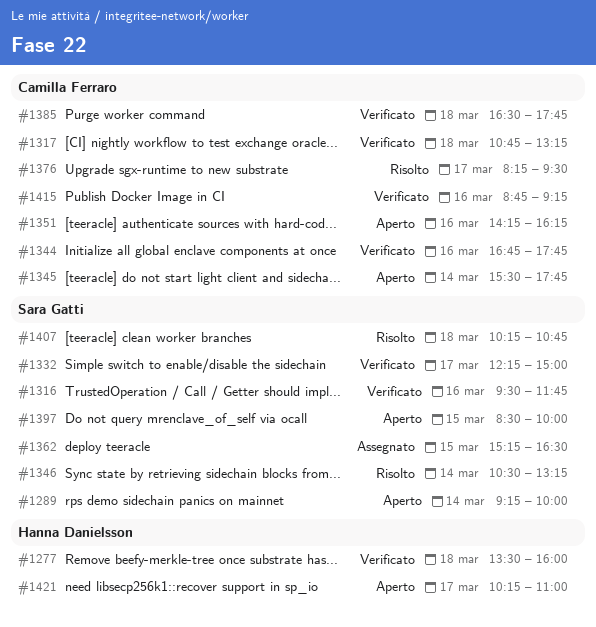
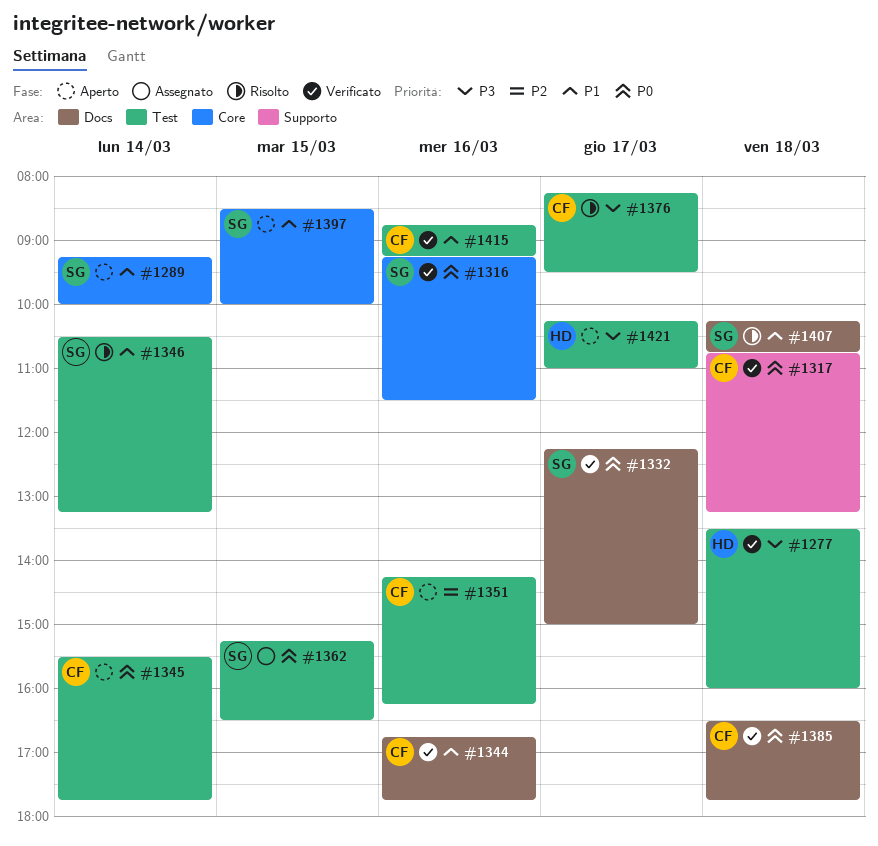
#1316, begins: 09:30 -> 09:15
#1316, ends: 11:45 -> 11:30

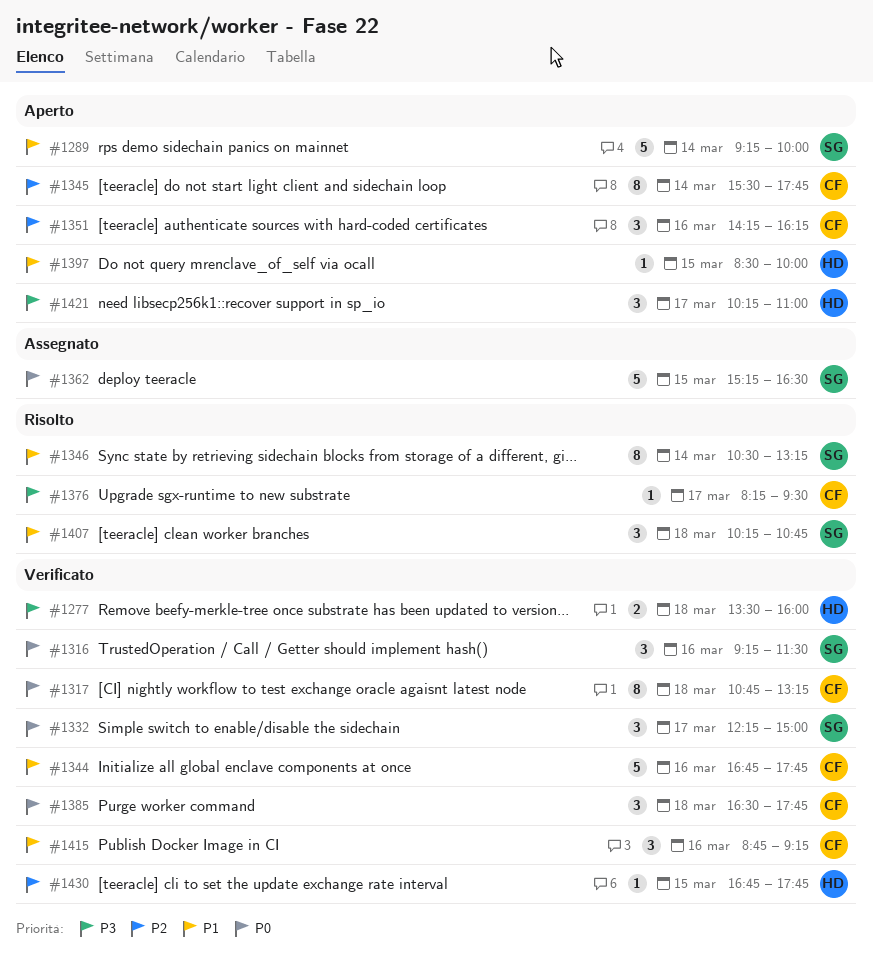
#1345, priority: P0 -> P2
#1397, owner: SG -> HD
#1430: none -> present

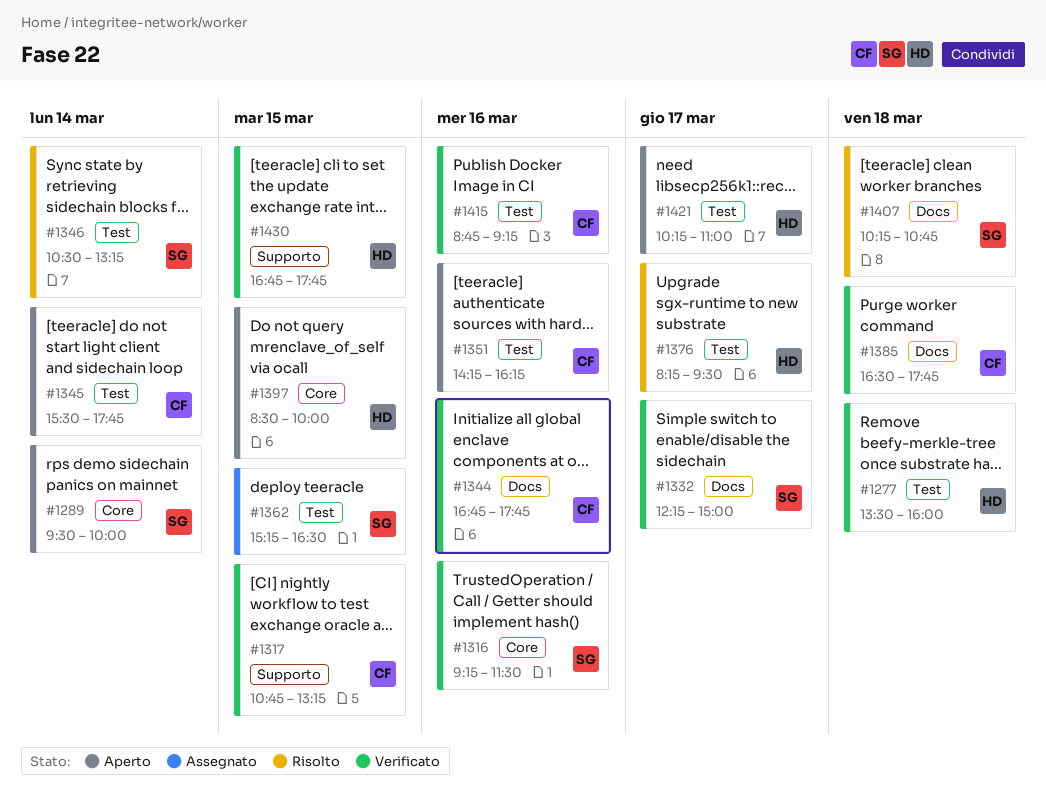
#1289, begins: 09:15 -> 09:30
#1317, day: Mar 18 -> Mar 15
#1376, owner: CF -> HD

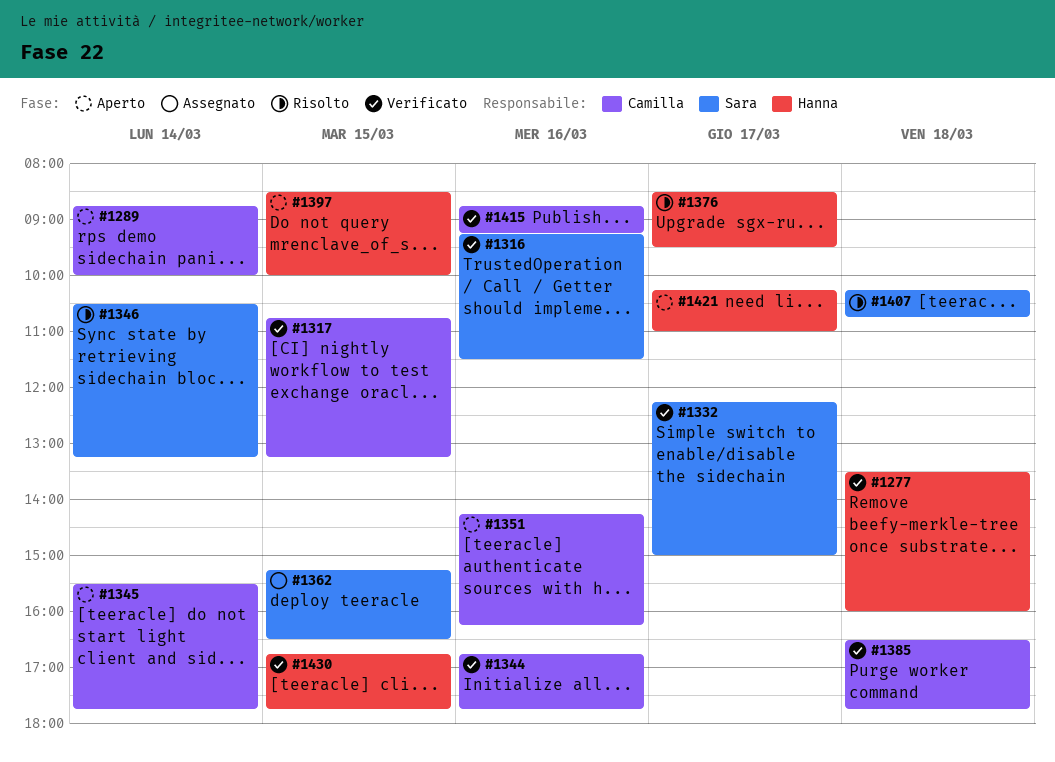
#1289, owner: Sara -> Camilla
#1289, begins: 09:30 -> 08:45
#1376, begins: 08:15 -> 08:30

